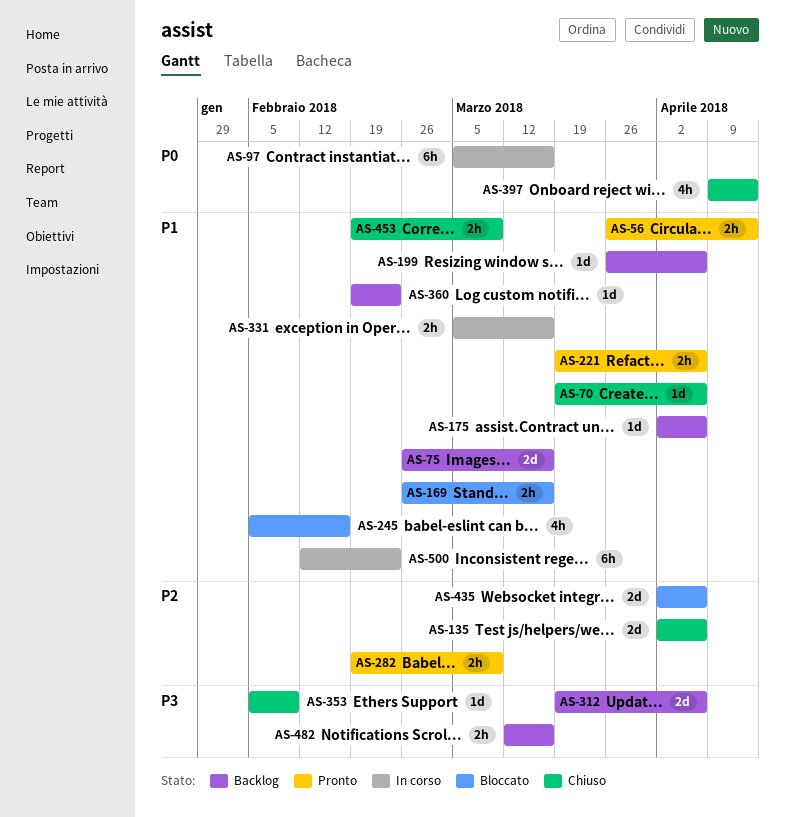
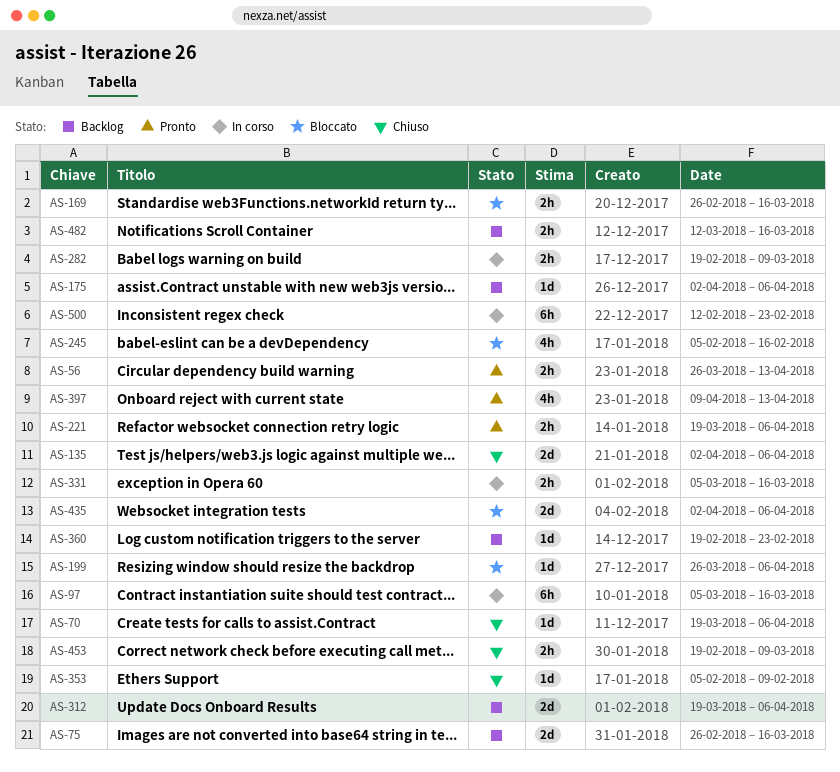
AS-199, status: Backlog -> Bloccato
AS-282, status: Pronto -> In corso
AS-397, status: Chiuso -> Pronto

